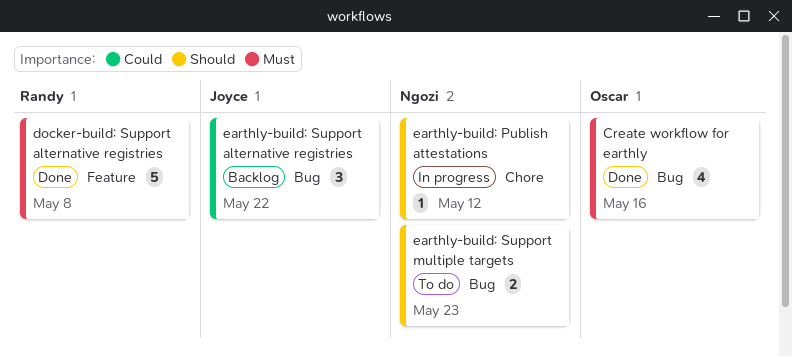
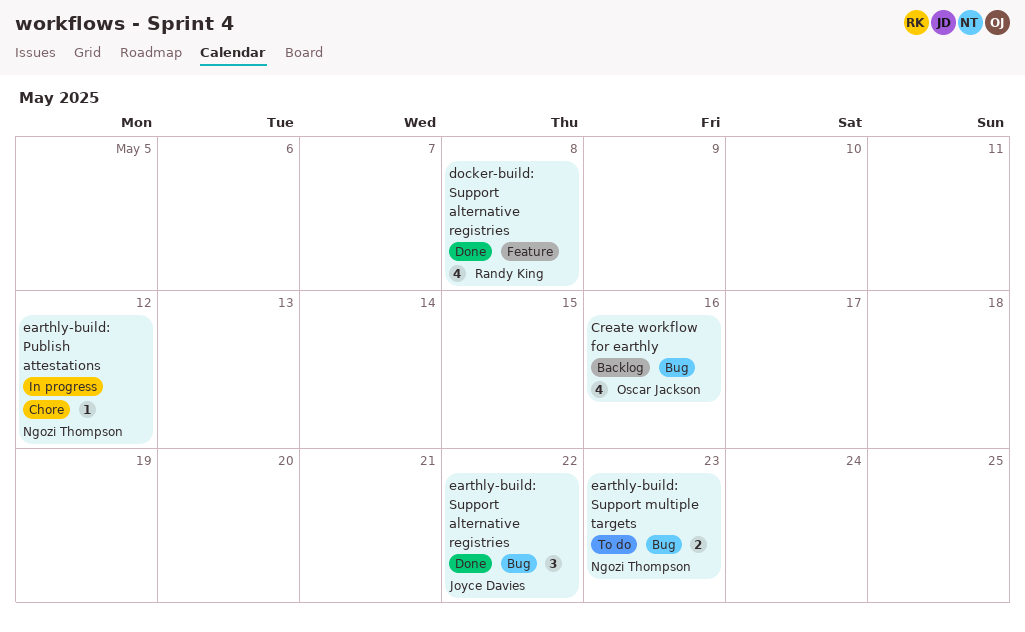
Create workflow for earthly, status: Done -> Backlog
docker-build: Support alternative registries, estimate: 5 -> 4
earthly-build: Support alternative registries, status: Backlog -> Done

